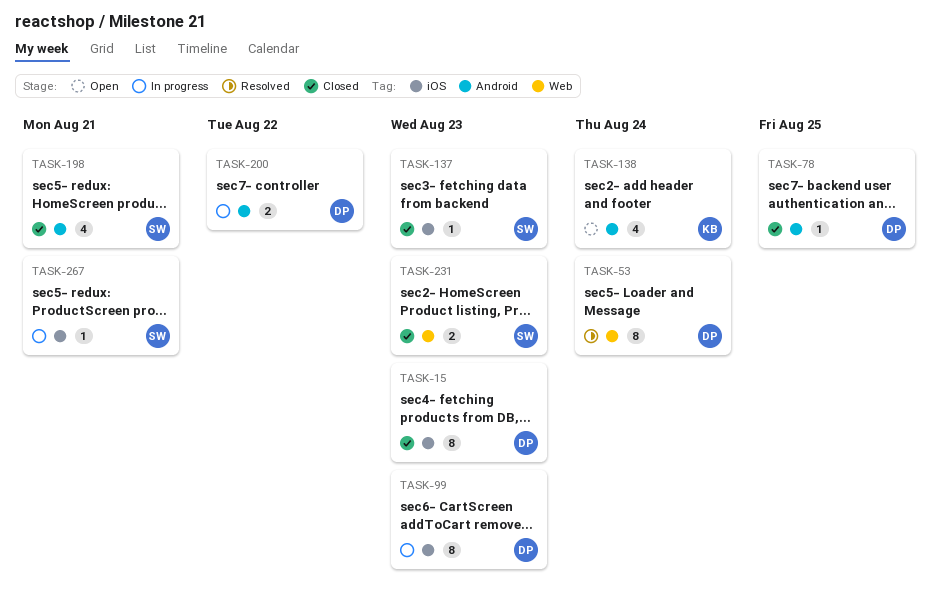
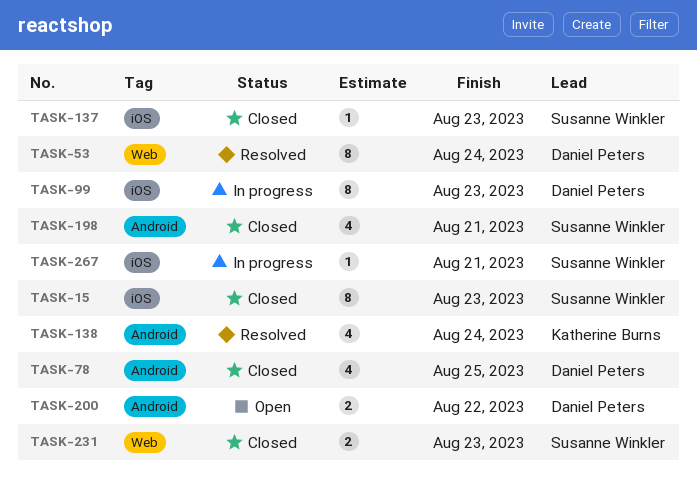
TASK-15, owner: Daniel Peters -> Susanne Winkler
TASK-78, estimate: 1 -> 4
TASK-138, status: Open -> Resolved
TASK-200, status: In progress -> Open

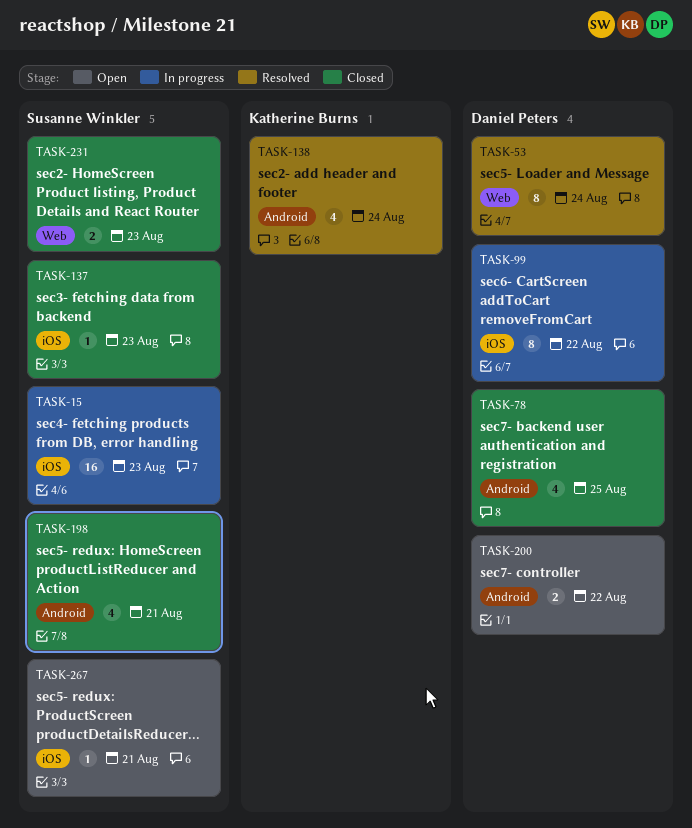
TASK-15, status: Closed -> In progress
TASK-15, estimate: 8 -> 16
TASK-99, due: Aug 23 -> Aug 22
TASK-267, status: In progress -> Open

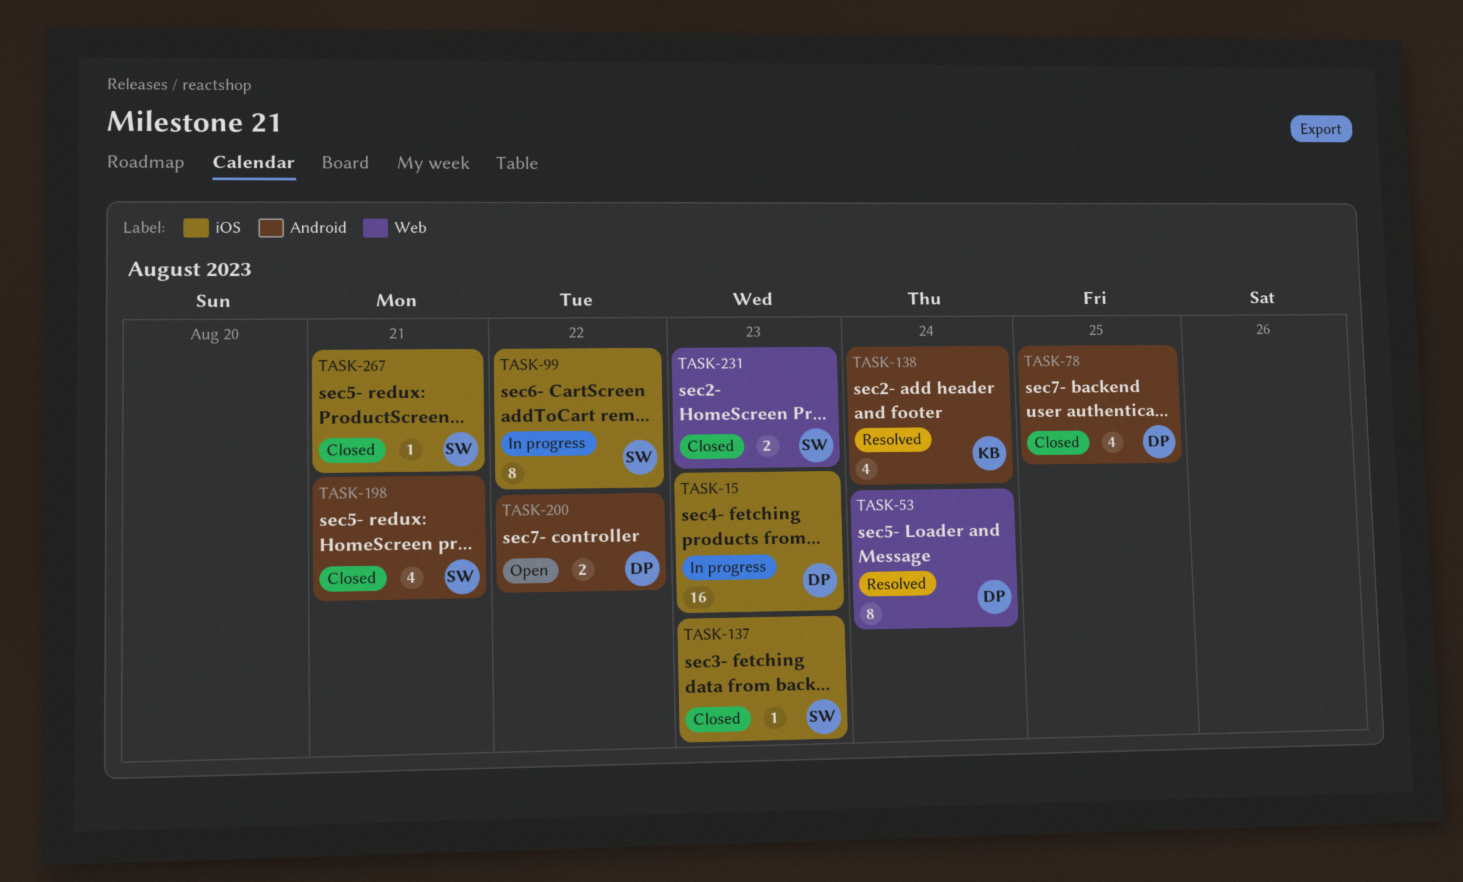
TASK-15, owner: Susanne Winkler -> Daniel Peters
TASK-99, owner: Daniel Peters -> Susanne Winkler
TASK-267, status: Open -> Closed

